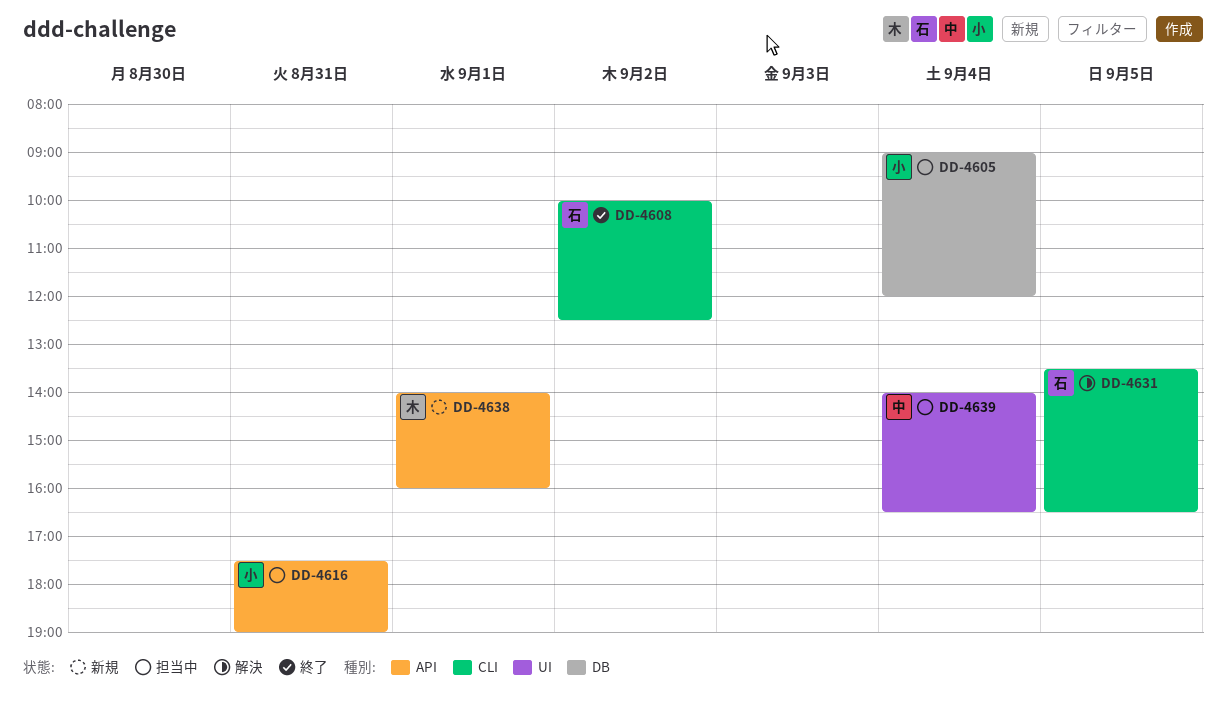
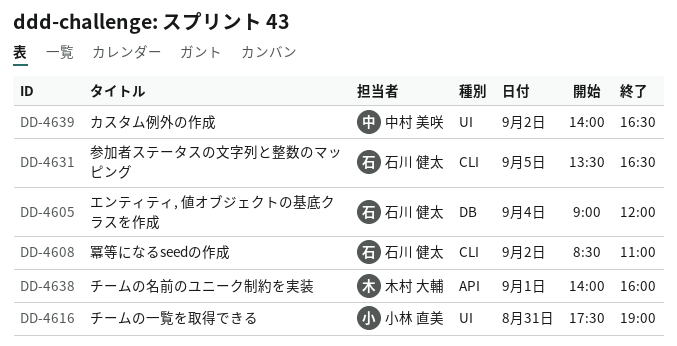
DD-4605, owner: 小林 直美 -> 石川 健太
DD-4608, begins: 10:00 -> 08:30
DD-4608, ends: 12:30 -> 11:00
DD-4616, label: API -> UI
DD-4639, day: Sep 4 -> Sep 2

